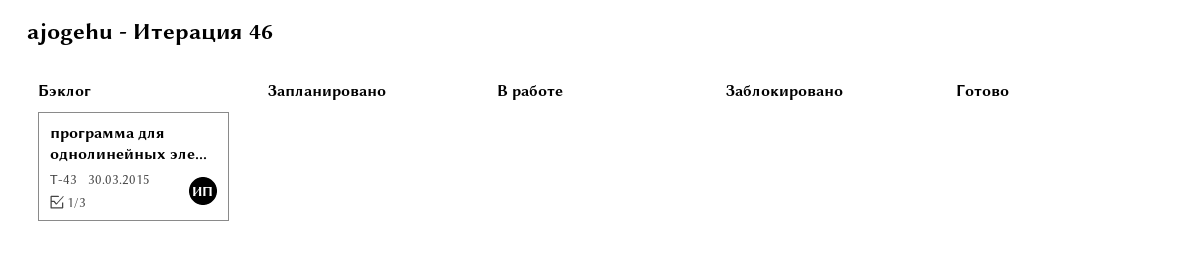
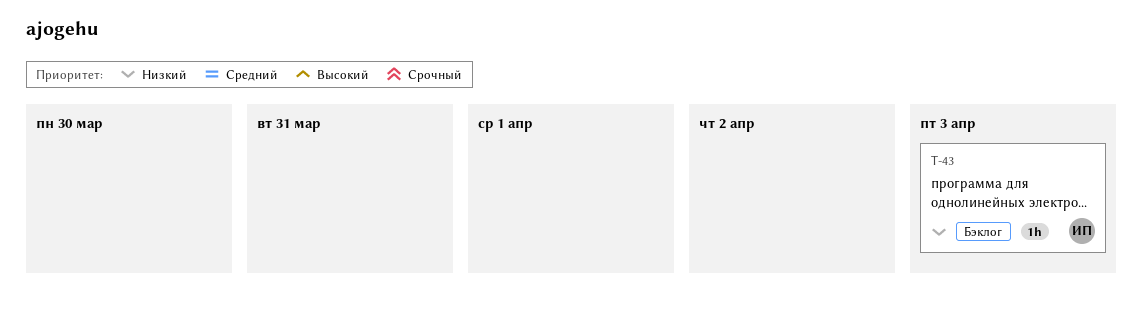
T-43, due: Mar 30 -> Apr 3

